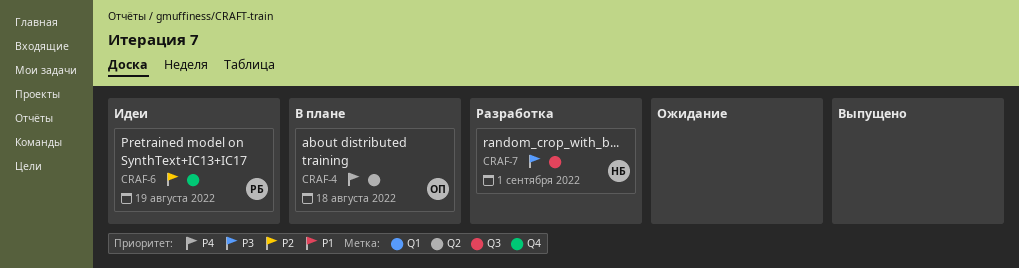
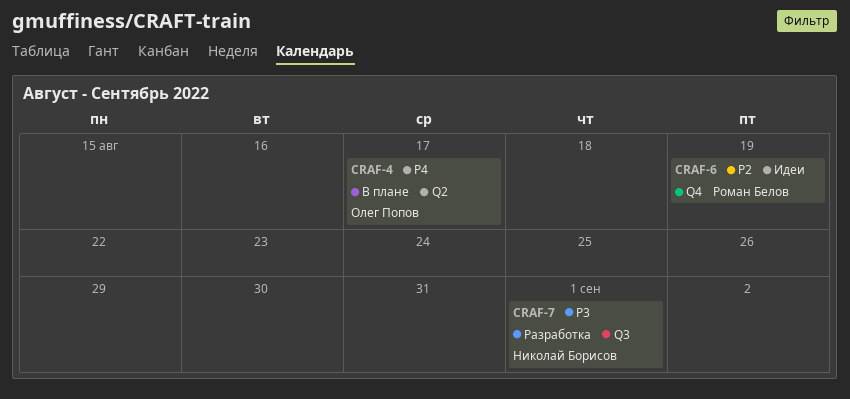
CRAF-4, due: Aug 18 -> Aug 17

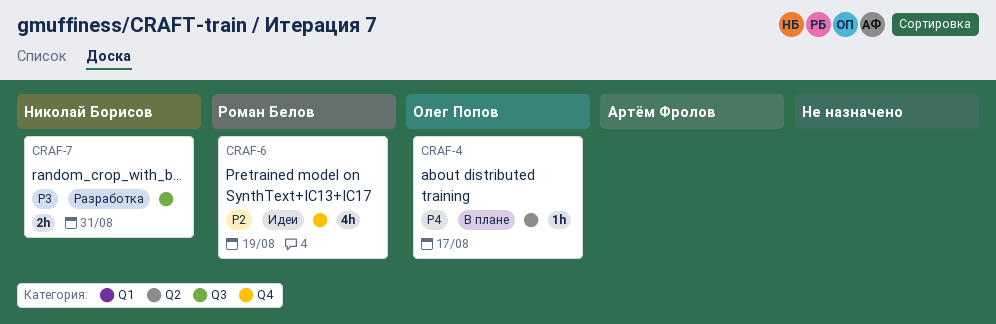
CRAF-7, due: Sep 1 -> Aug 31

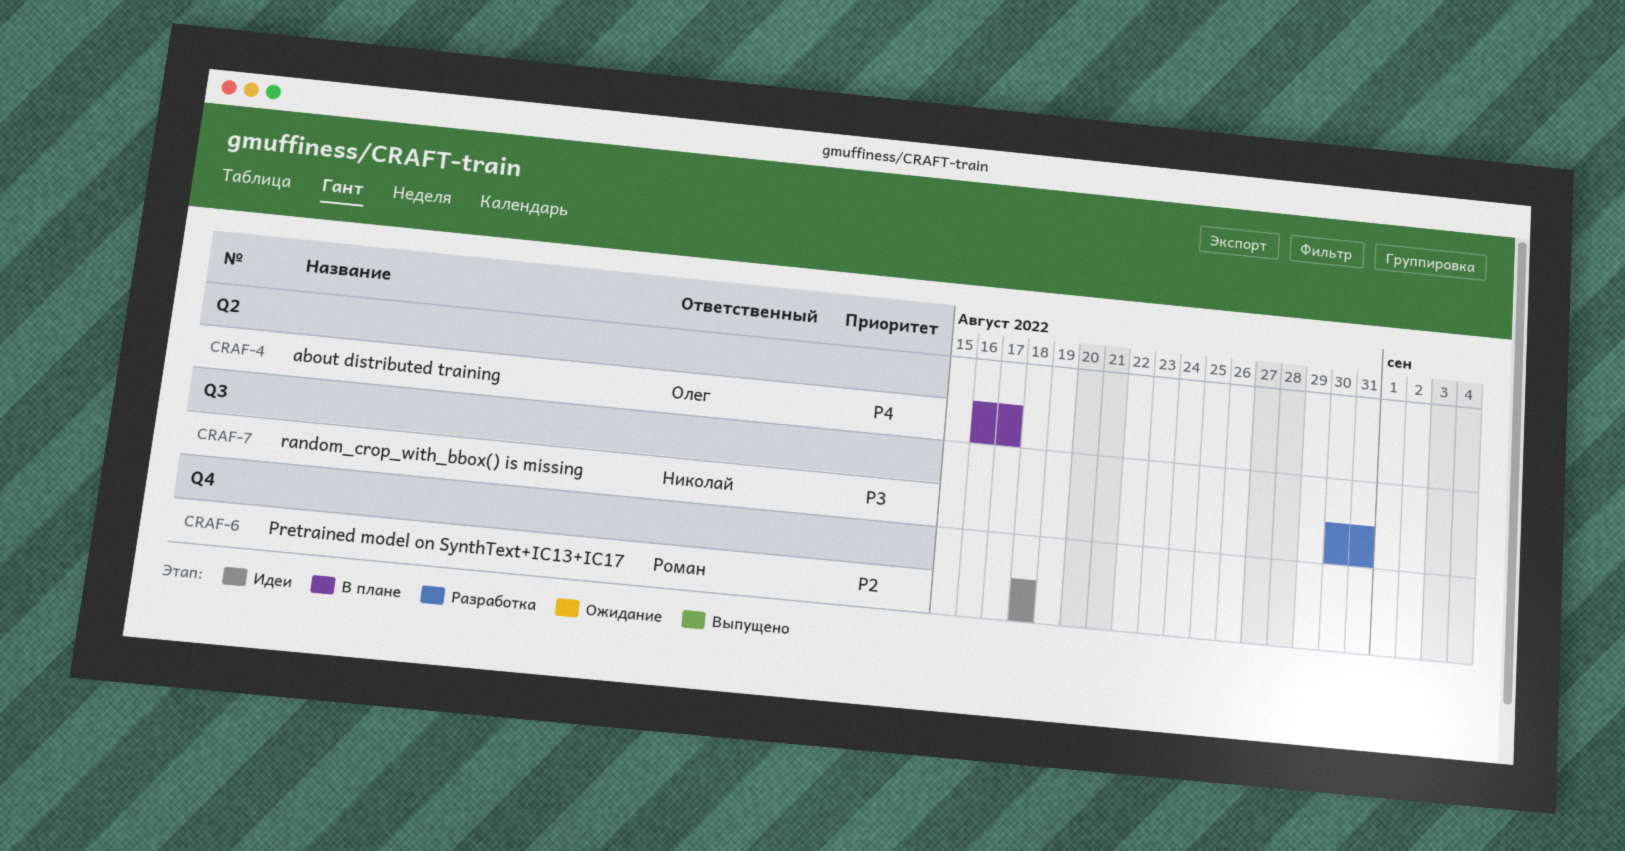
CRAF-6, due: Aug 19 -> Aug 18

